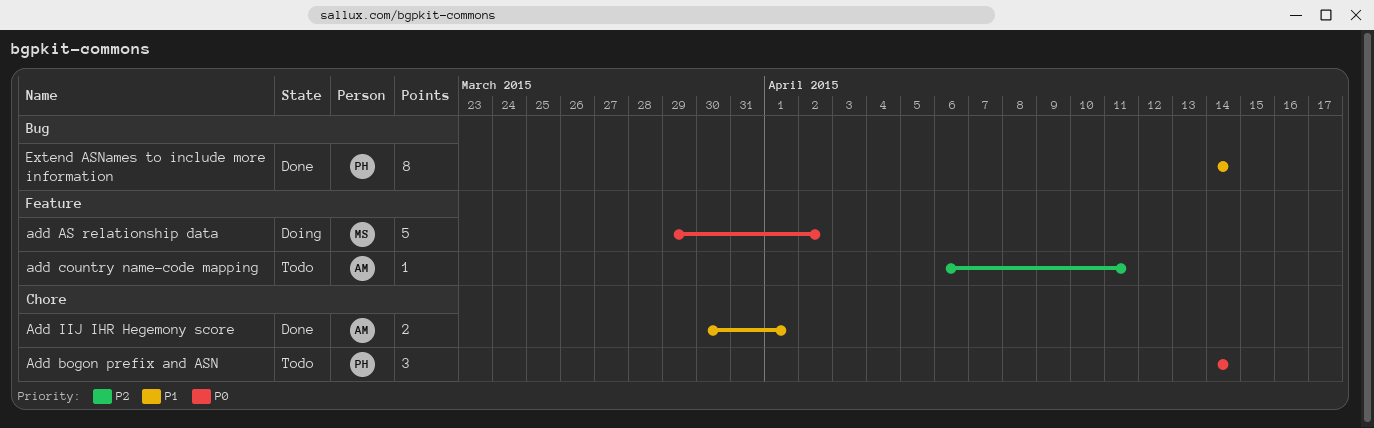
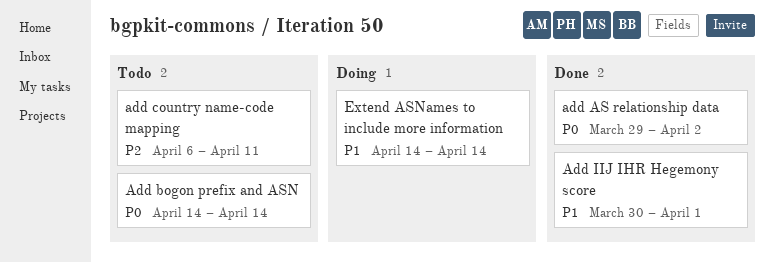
add AS relationship data, status: Doing -> Done
Extend ASNames to include more information, status: Done -> Doing

